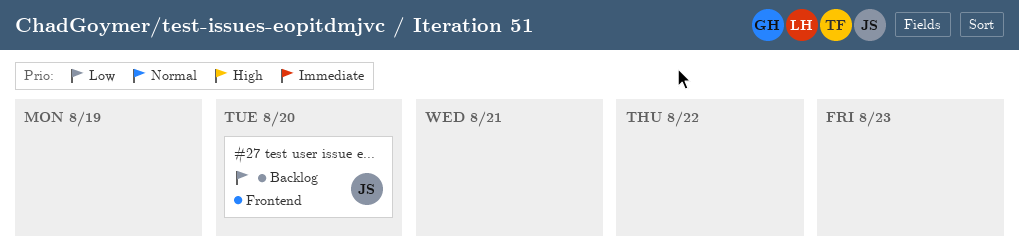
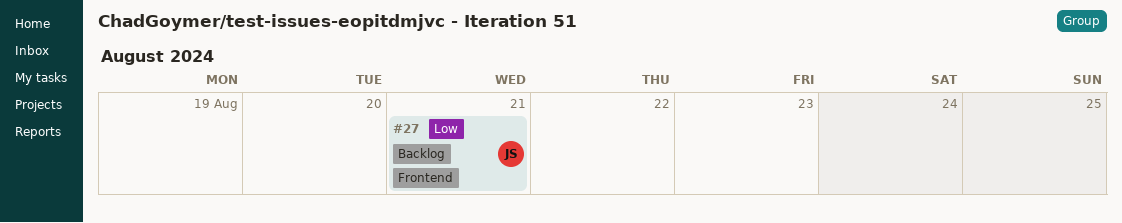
#27, due: Aug 20 -> Aug 21

